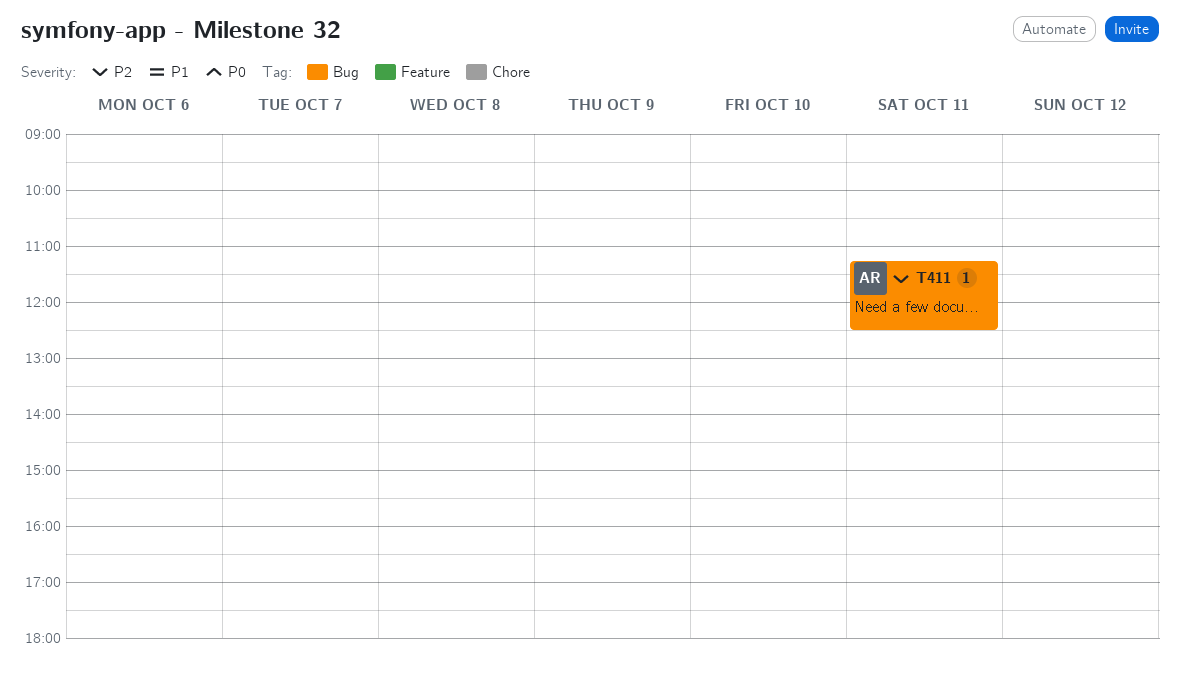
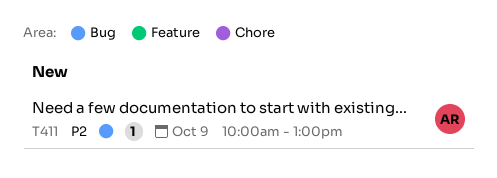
T411, day: Oct 11 -> Oct 9
T411, begins: 11:15 -> 10:00
T411, ends: 12:30 -> 13:00

